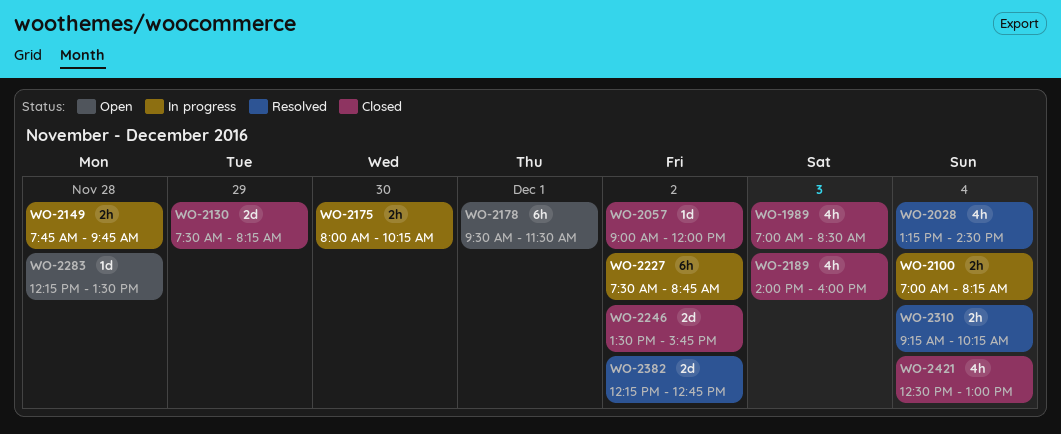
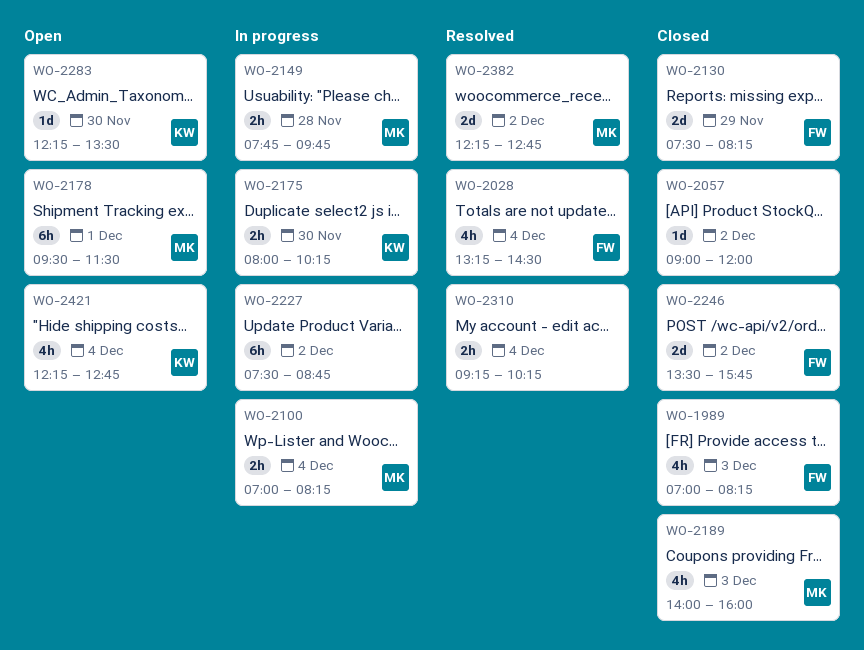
WO-1989, ends: 08:30 -> 08:15
WO-2283, day: Nov 28 -> Nov 30
WO-2421, status: Closed -> Open
WO-2421, begins: 12:30 -> 12:15
WO-2421, ends: 13:00 -> 12:45

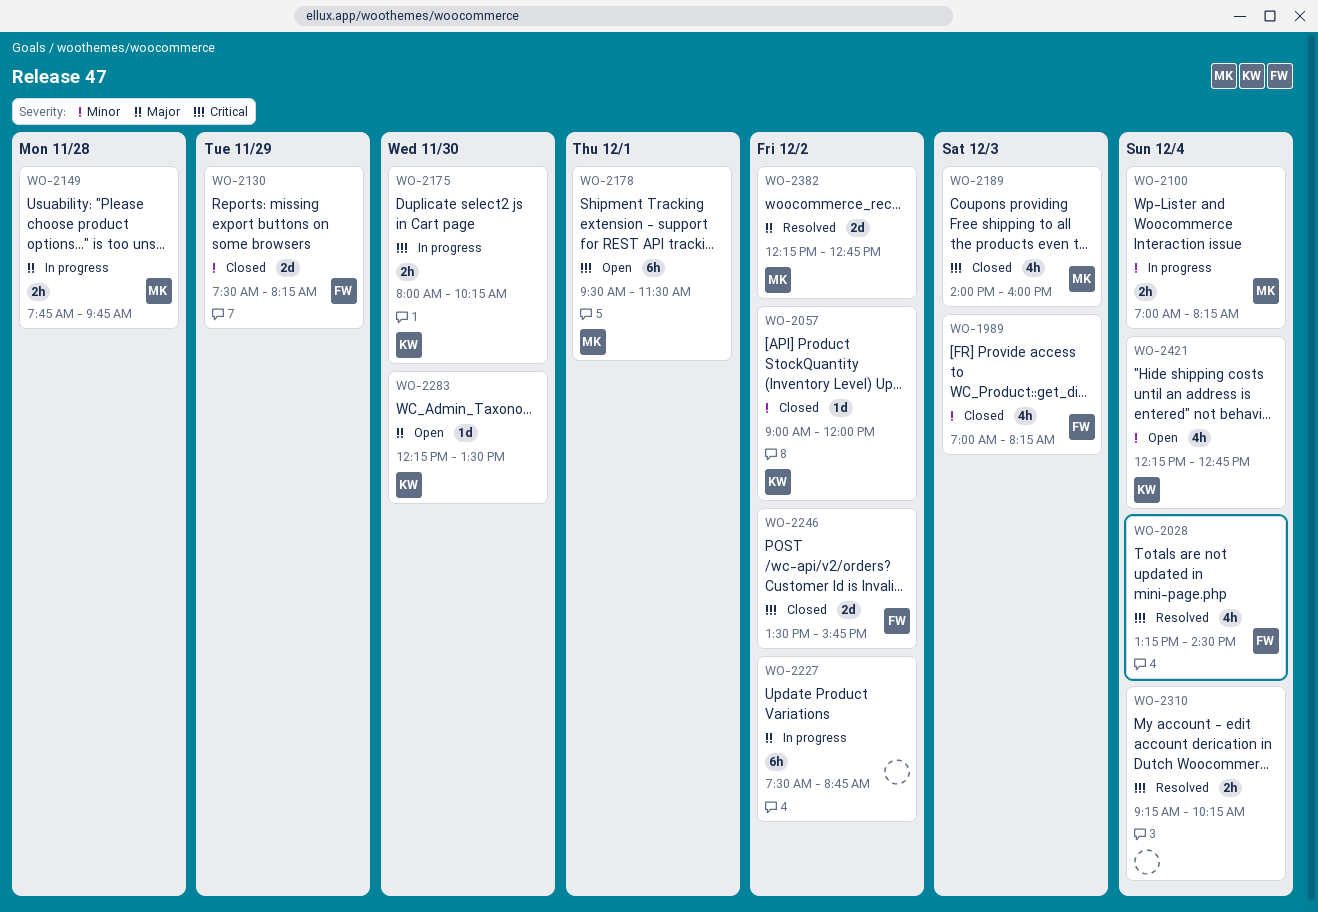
WO-2057, owner: none -> KW

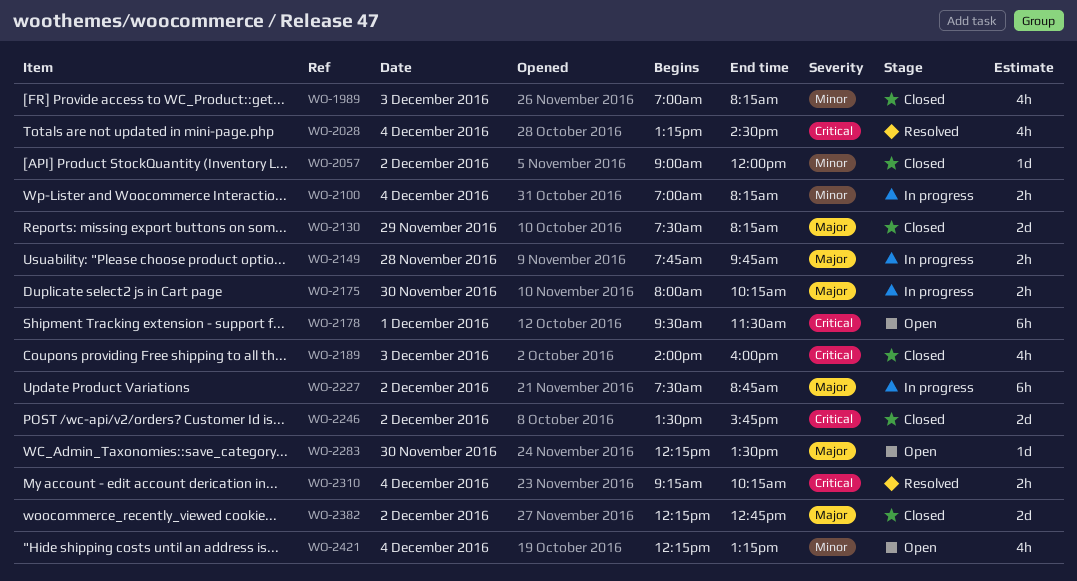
WO-2130, priority: Minor -> Major
WO-2175, priority: Critical -> Major
WO-2382, status: Resolved -> Closed
WO-2421, ends: 12:45 -> 13:15

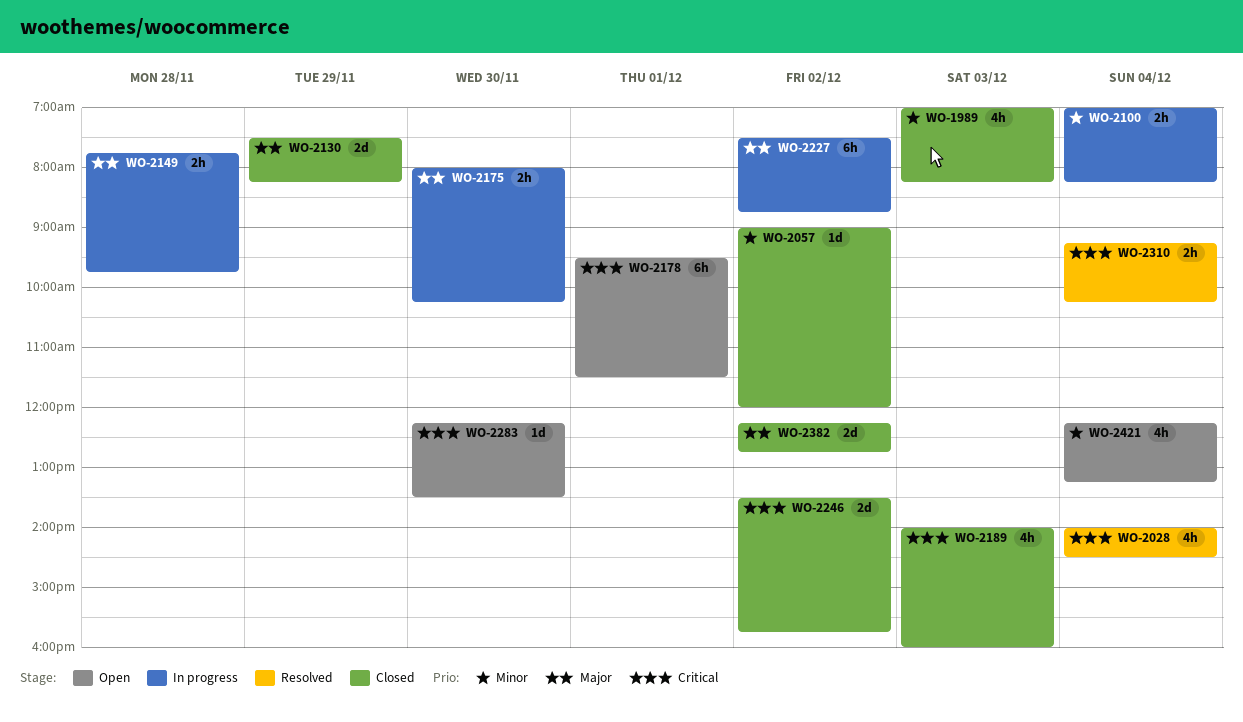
WO-2028, begins: 13:15 -> 14:00
WO-2283, priority: Major -> Critical

